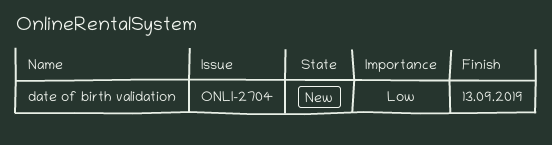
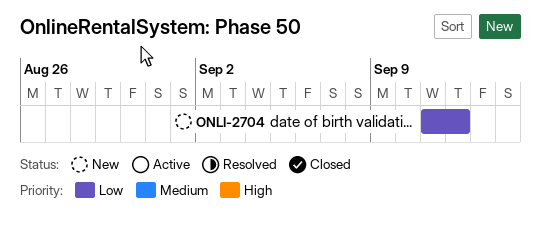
ONLI-2704, due: Sep 13 -> Sep 12

